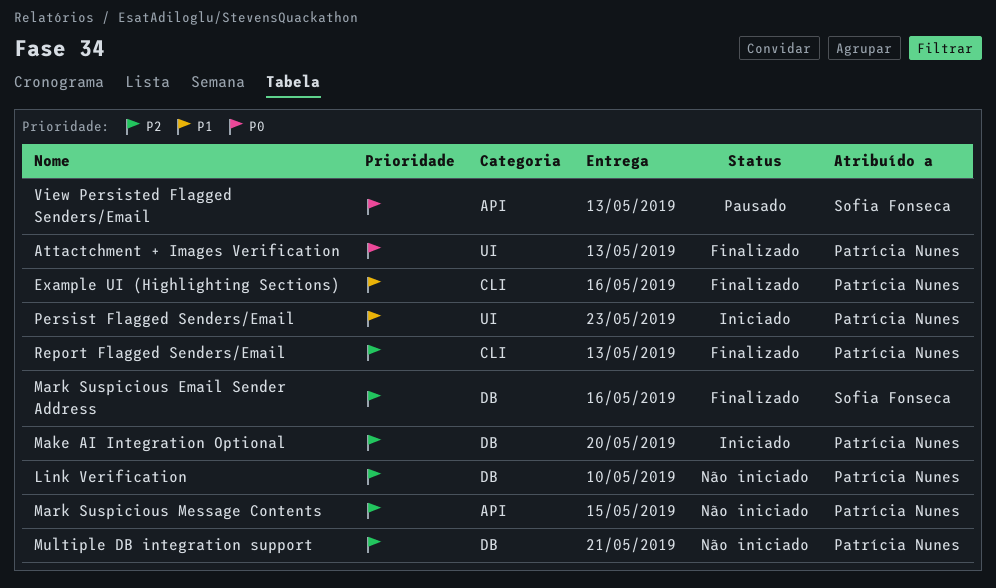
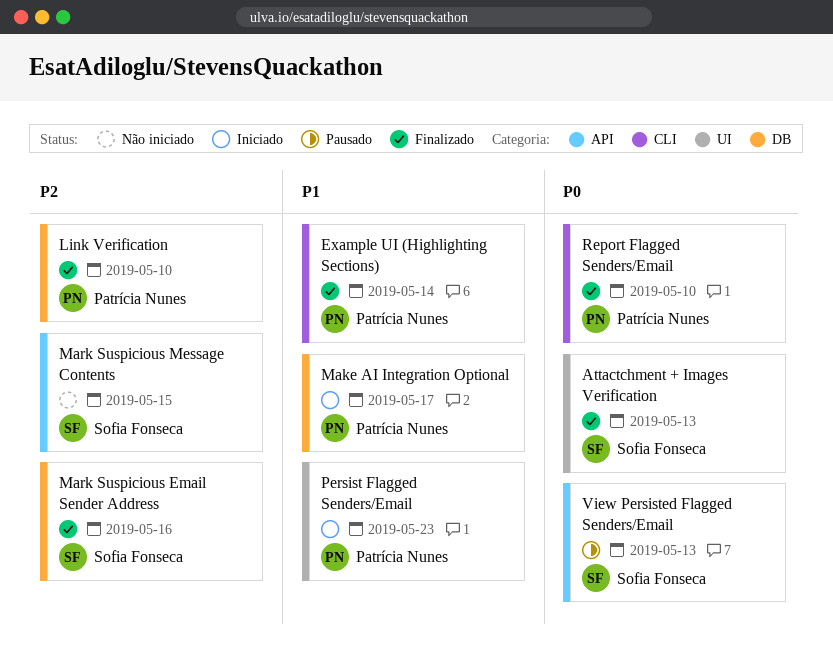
Attactchment + Images Verification, owner: Patrícia Nunes -> Sofia Fonseca
Example UI (Highlighting Sections), due: May 16 -> May 14
Link Verification, status: Não iniciado -> Finalizado
Make AI Integration Optional, priority: P2 -> P1
Make AI Integration Optional, due: May 20 -> May 17
Mark Suspicious Message Contents, owner: Patrícia Nunes -> Sofia Fonseca
Multiple DB integration support: present -> none
Report Flagged Senders/Email, priority: P2 -> P0
Report Flagged Senders/Email, due: May 13 -> May 10

